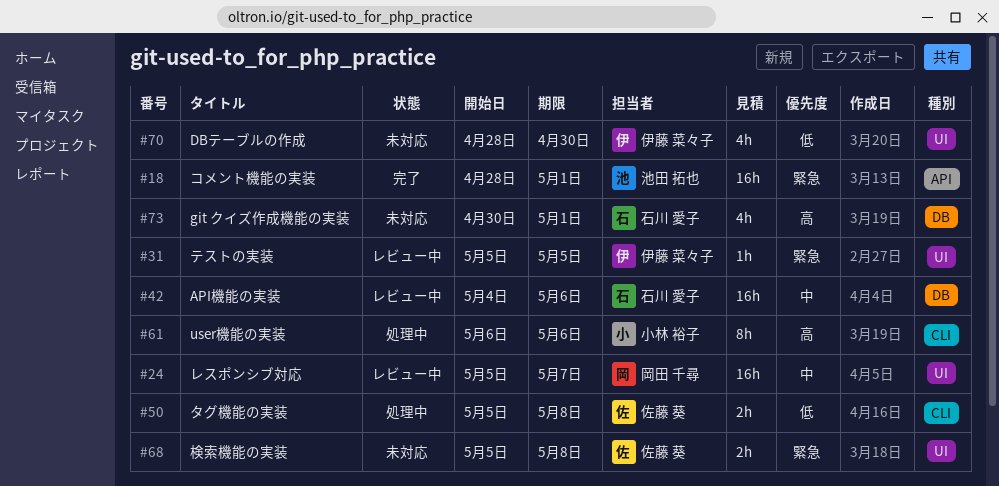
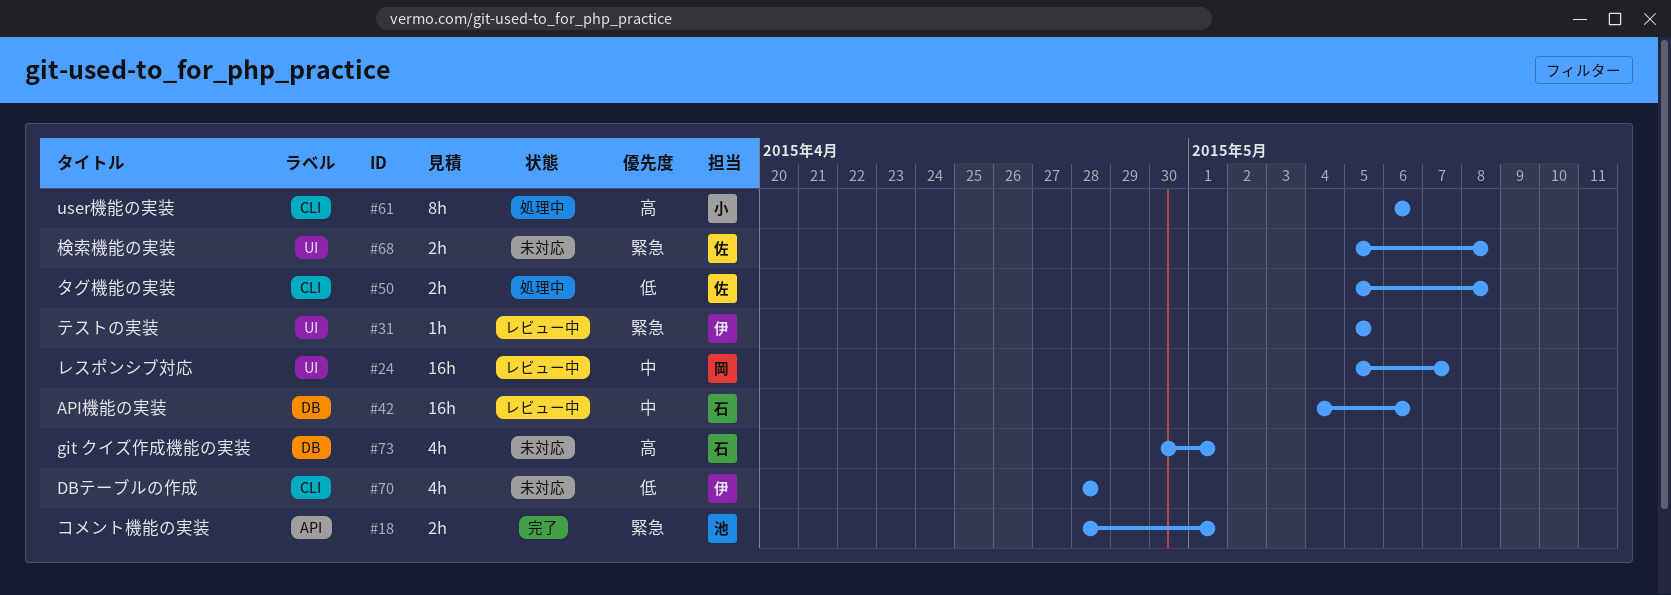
#18, estimate: 16h -> 2h
#70, label: UI -> CLI
#70, due: Apr 30 -> Apr 28

